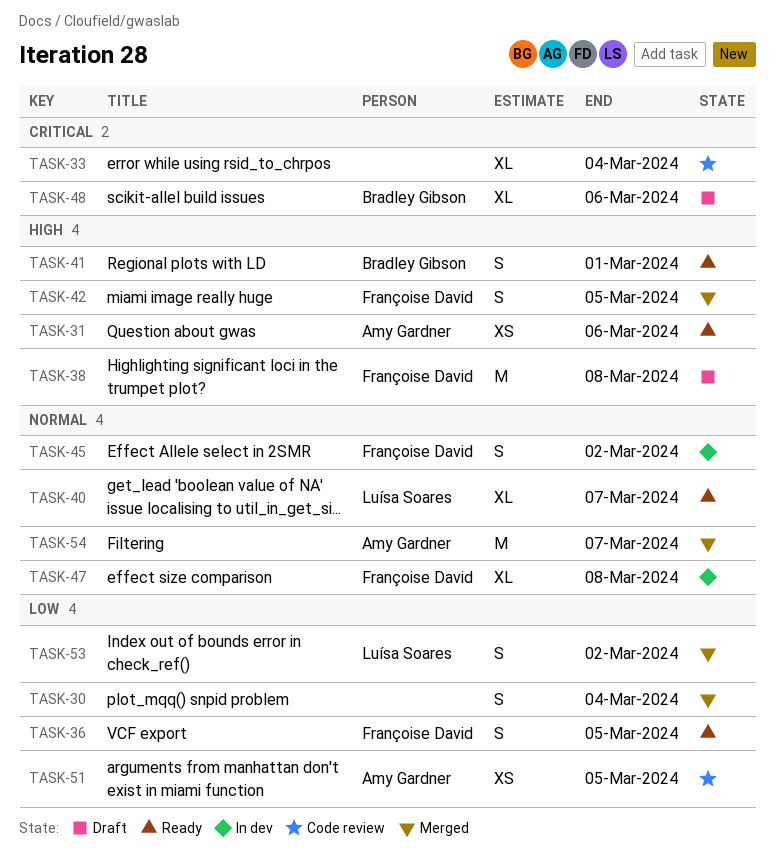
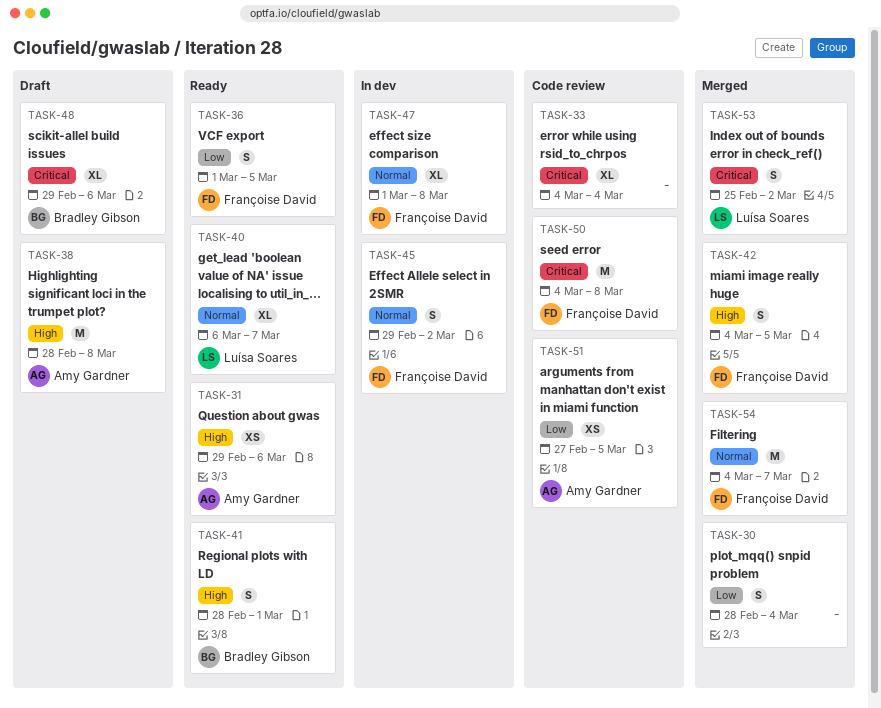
TASK-38, owner: Françoise David -> Amy Gardner
TASK-50: none -> present
TASK-53, priority: Low -> Critical
TASK-54, owner: Amy Gardner -> Françoise David

